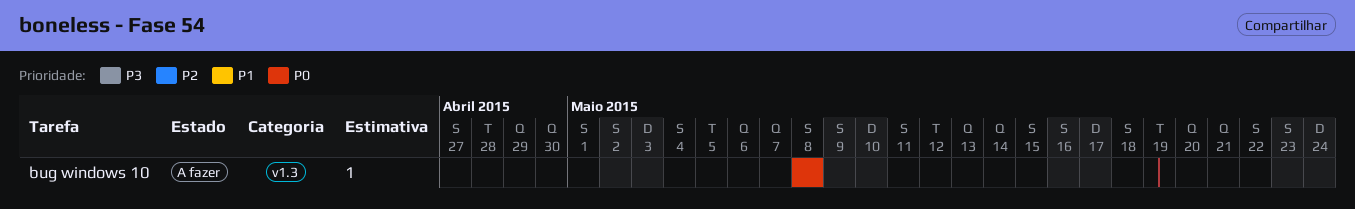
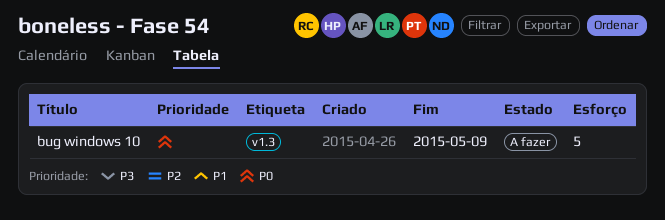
bug windows 10, estimate: 1 -> 5
bug windows 10, due: May 8 -> May 9

